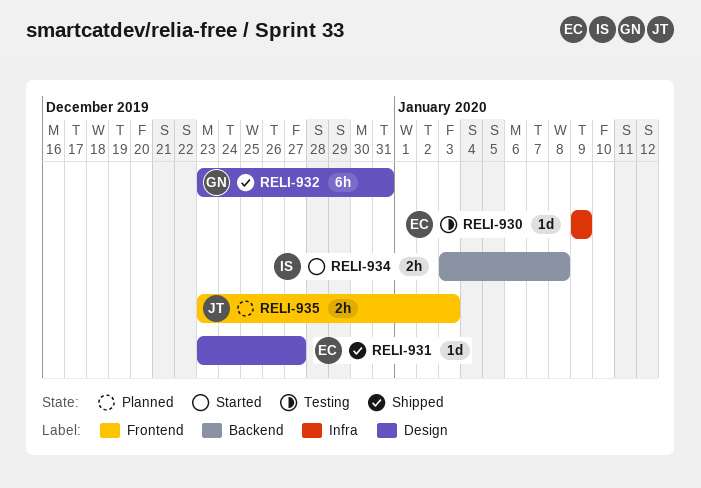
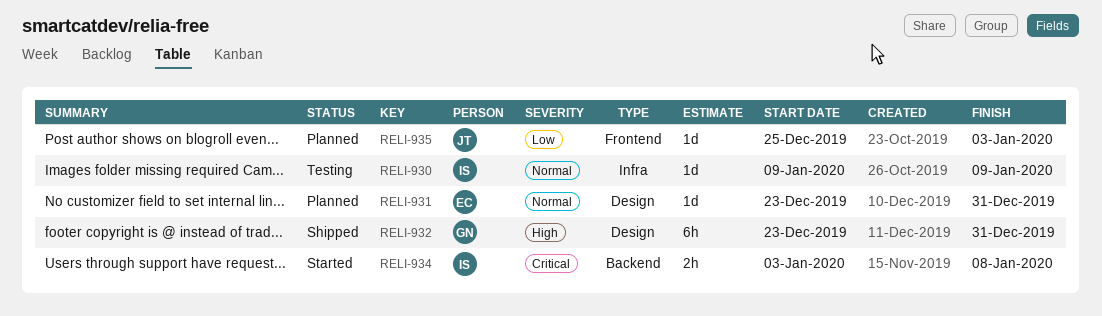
RELI-930, owner: EC -> IS
RELI-931, status: Shipped -> Planned
RELI-931, due: Dec 27 -> Dec 31
RELI-935, estimate: 2h -> 1d
RELI-935, start: Dec 23 -> Dec 25

